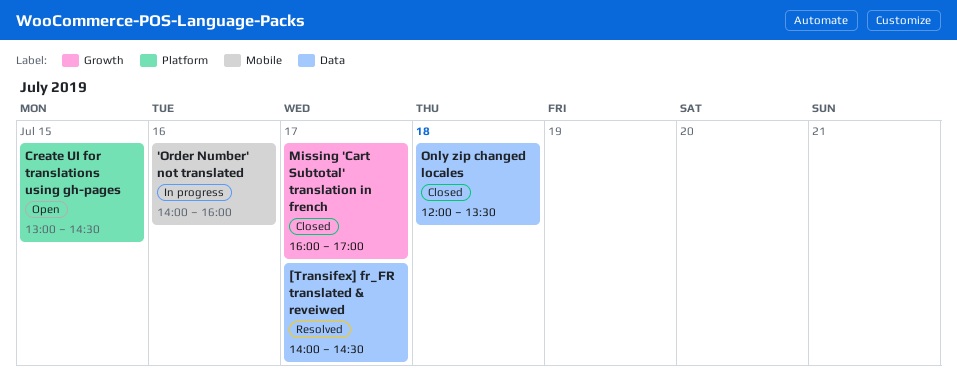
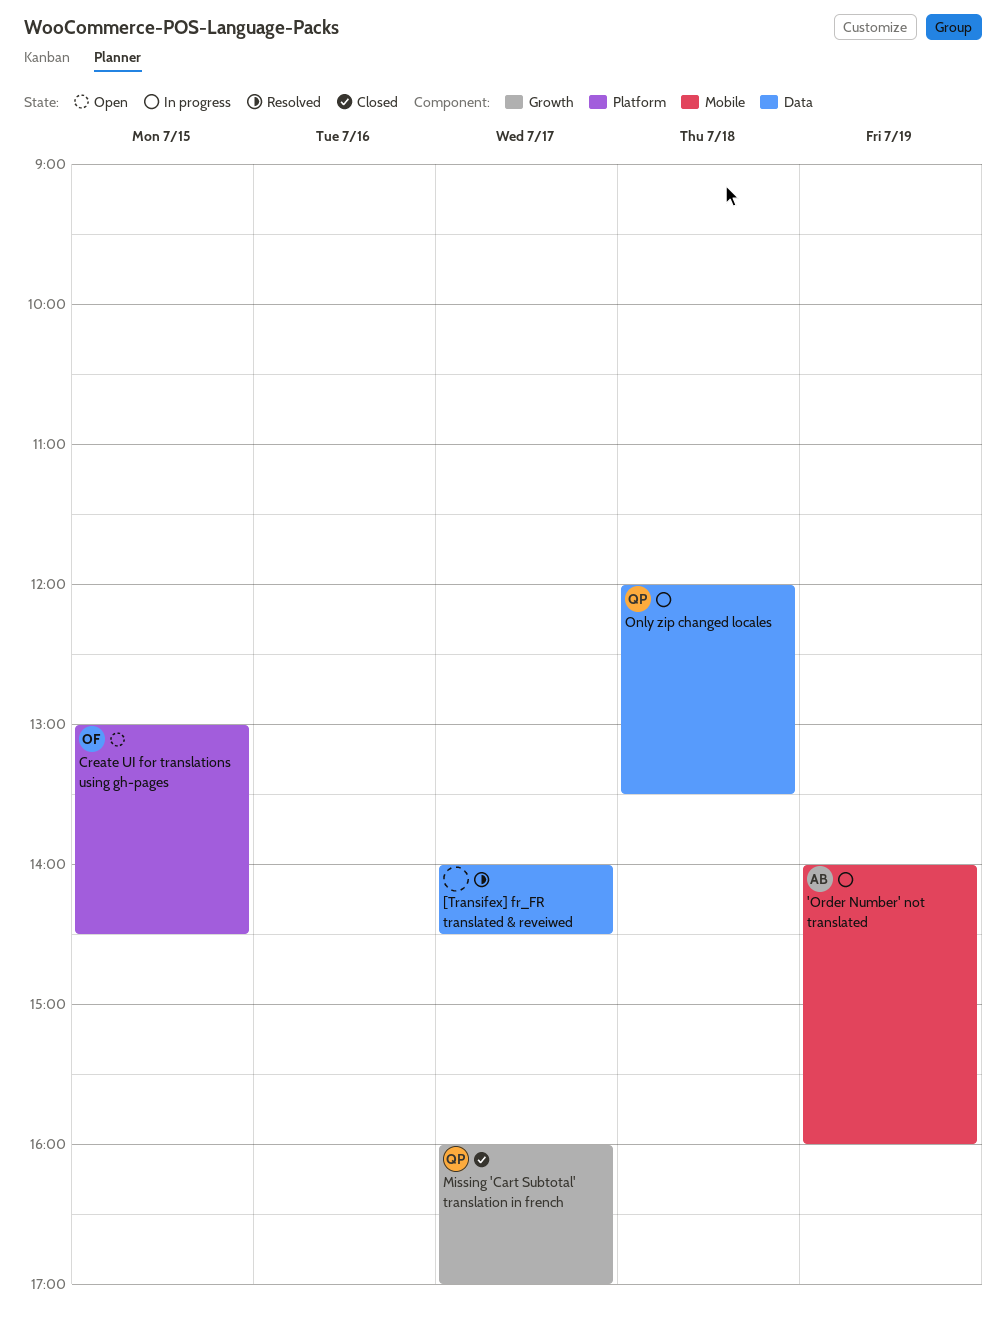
'Order Number' not translated, day: Jul 16 -> Jul 19
Only zip changed locales, status: Closed -> In progress

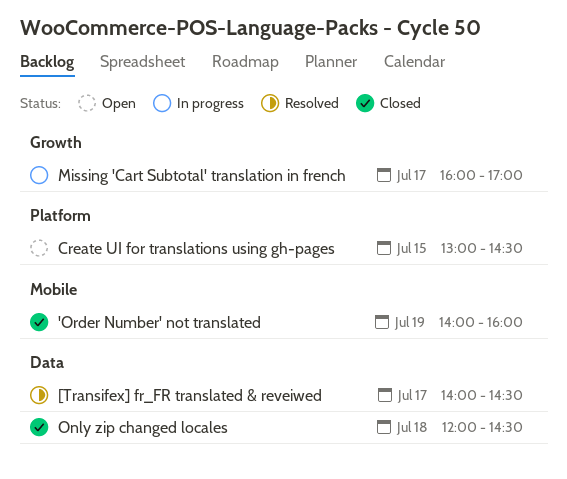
'Order Number' not translated, status: In progress -> Closed
Missing 'Cart Subtotal' translation in french, status: Closed -> In progress
Only zip changed locales, status: In progress -> Closed
Only zip changed locales, ends: 13:30 -> 14:30

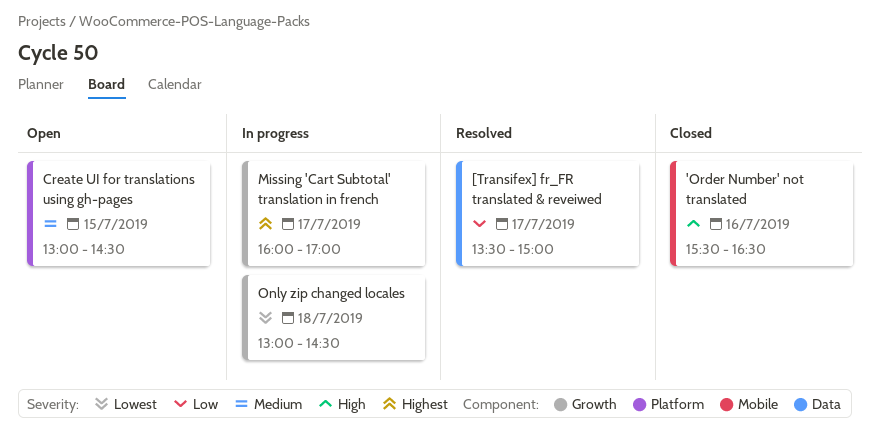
'Order Number' not translated, day: Jul 19 -> Jul 16
'Order Number' not translated, begins: 14:00 -> 15:30
'Order Number' not translated, ends: 16:00 -> 16:30
[Transifex] fr_FR translated & reveiwed, begins: 14:00 -> 13:30
[Transifex] fr_FR translated & reveiwed, ends: 14:30 -> 15:00
Only zip changed locales, status: Closed -> In progress
Only zip changed locales, label: Data -> Growth
Only zip changed locales, begins: 12:00 -> 13:00

